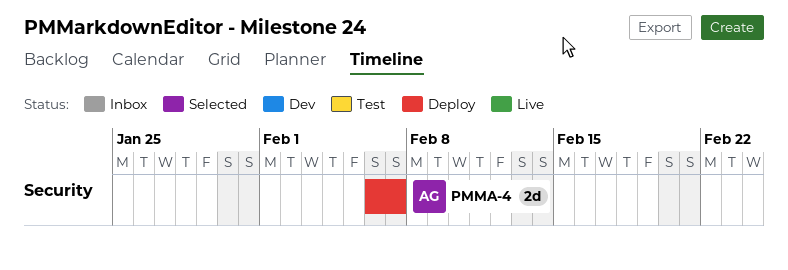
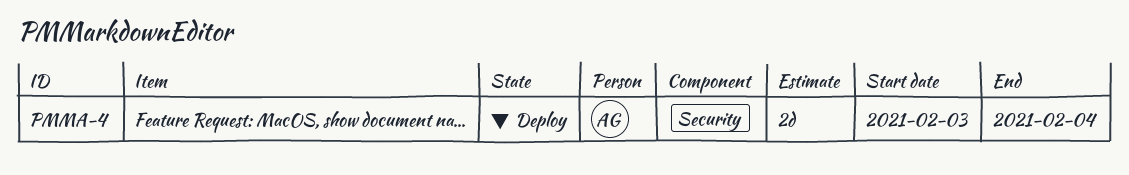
PMMA-4, start: Feb 6 -> Feb 3
PMMA-4, due: Feb 7 -> Feb 4

